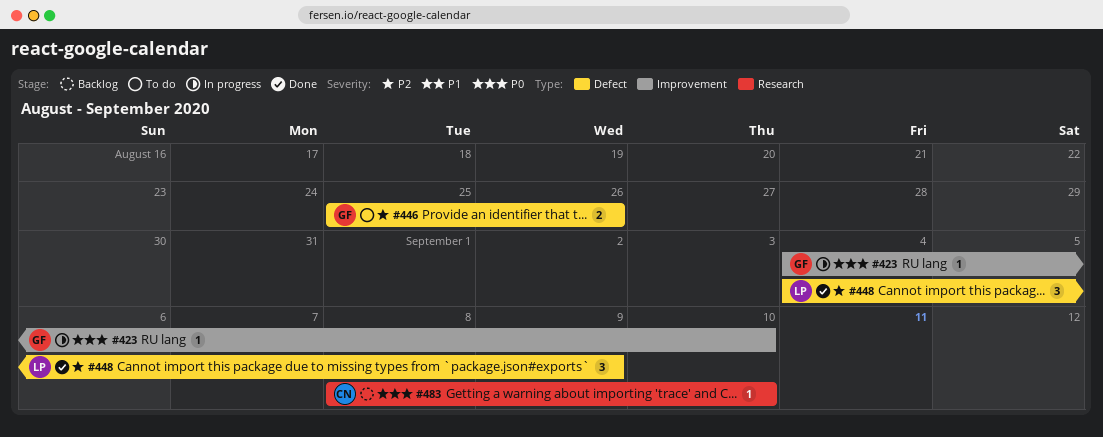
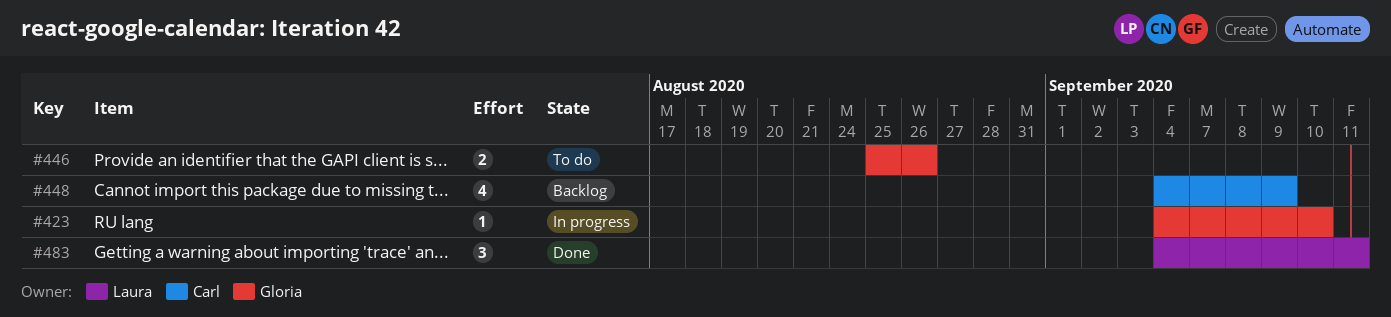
#448, status: Done -> Backlog
#448, owner: Laura -> Carl
#448, estimate: 3 -> 4
#483, status: Backlog -> Done
#483, owner: Carl -> Laura
#483, estimate: 1 -> 3
#483, start: Sep 8 -> Sep 4
#483, due: Sep 10 -> Sep 11

